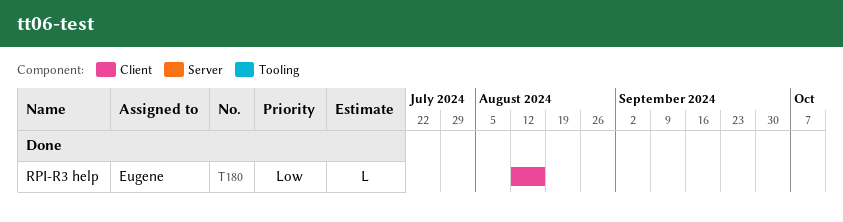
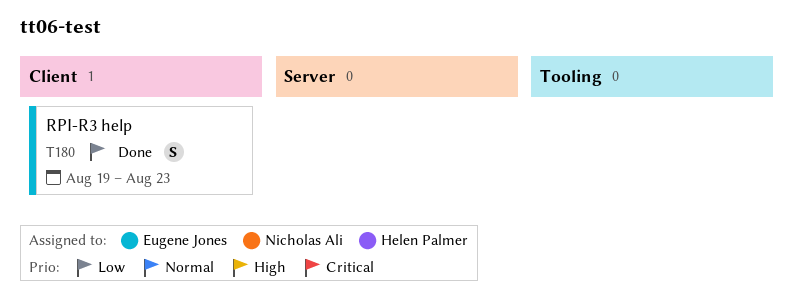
T180, estimate: L -> S
T180, start: Aug 12 -> Aug 19
T180, due: Aug 16 -> Aug 23

